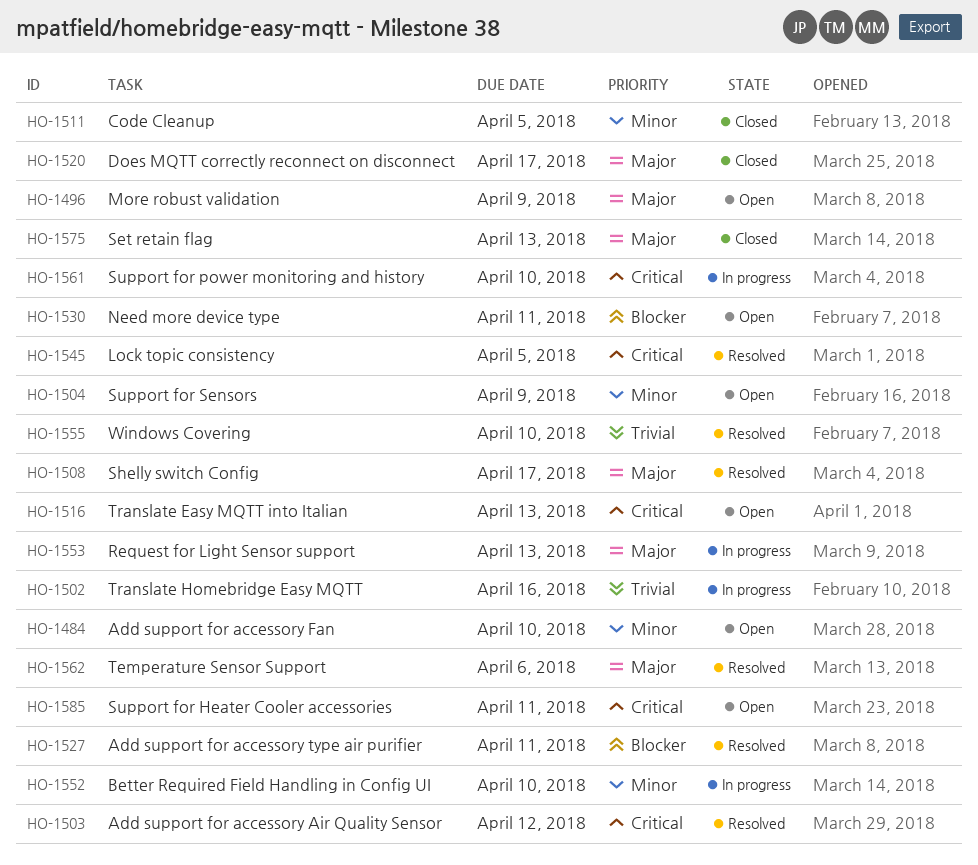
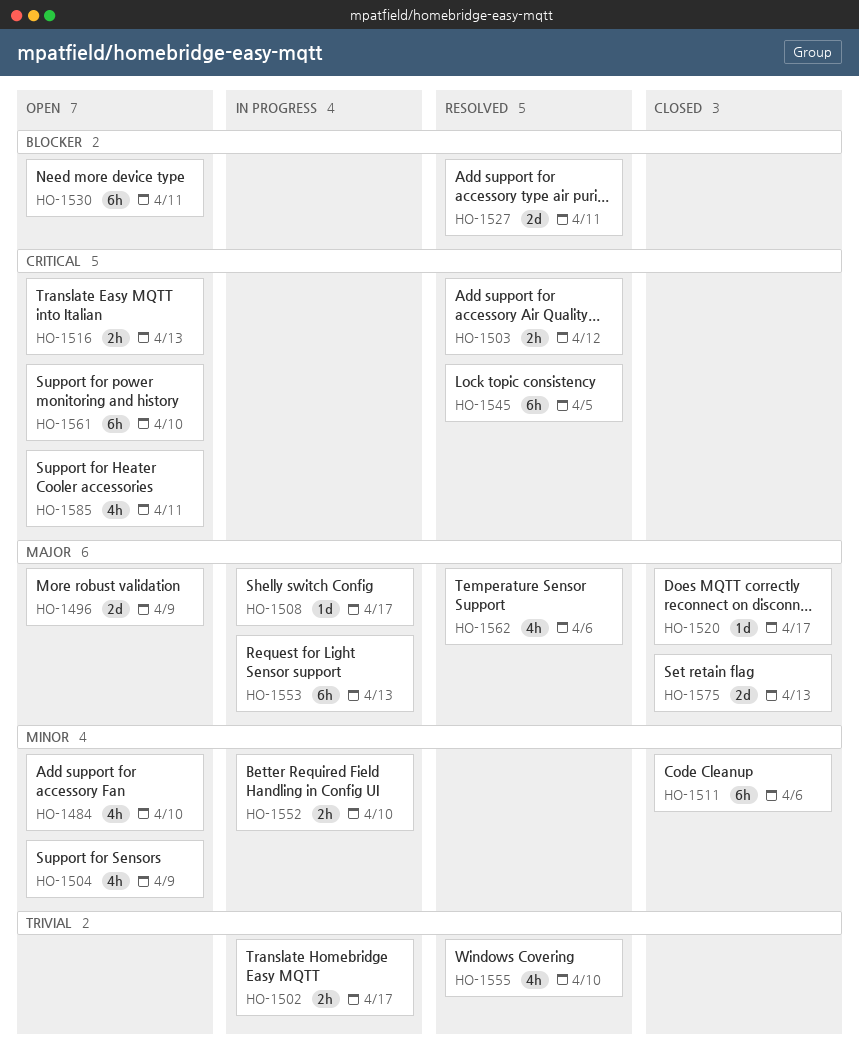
HO-1502, due: Apr 16 -> Apr 17
HO-1508, status: Resolved -> In progress
HO-1511, due: Apr 5 -> Apr 6
HO-1561, status: In progress -> Open

